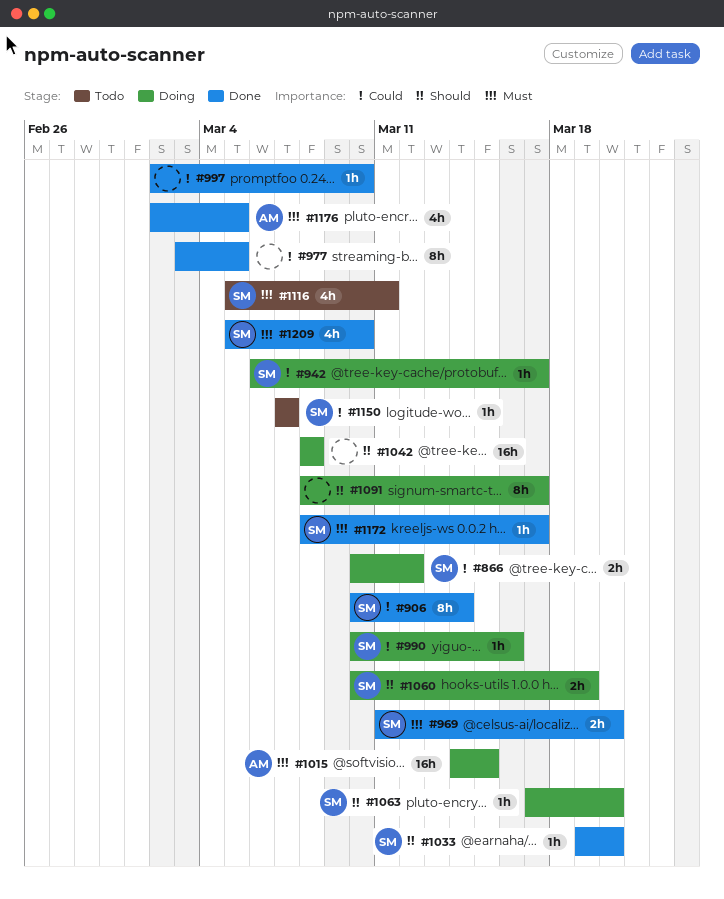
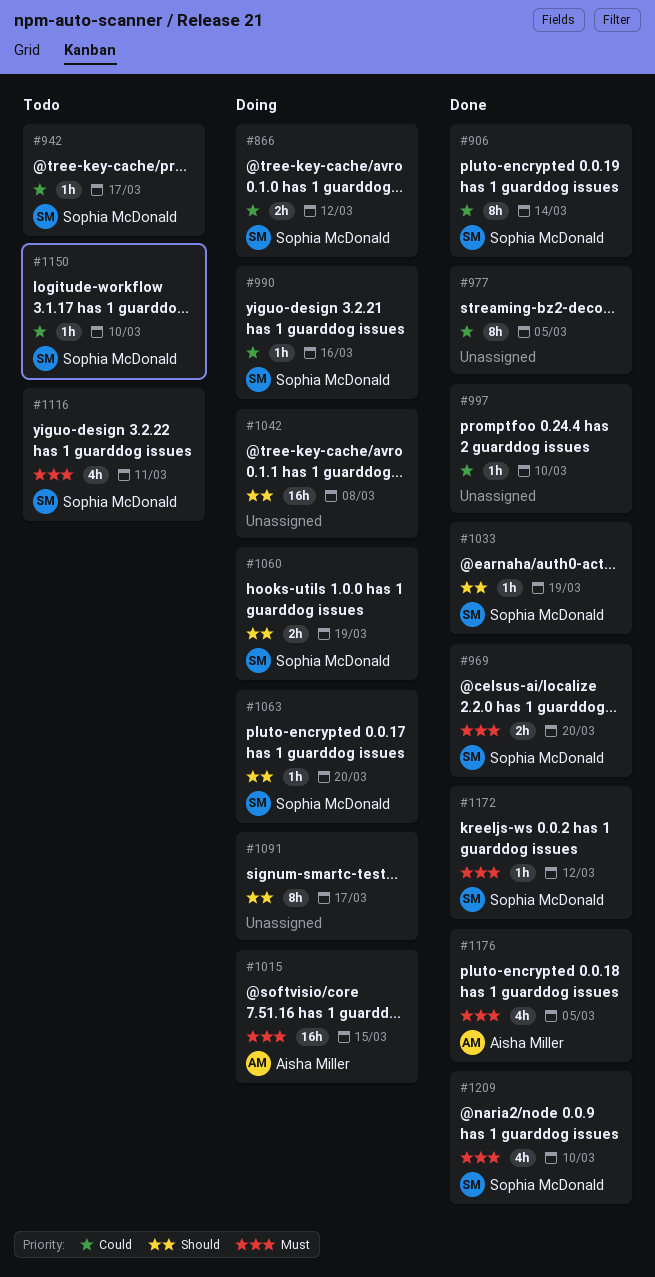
#942, status: Doing -> Todo
#1033, due: Mar 20 -> Mar 19
#1150, due: Mar 7 -> Mar 10
#1172, due: Mar 17 -> Mar 12

